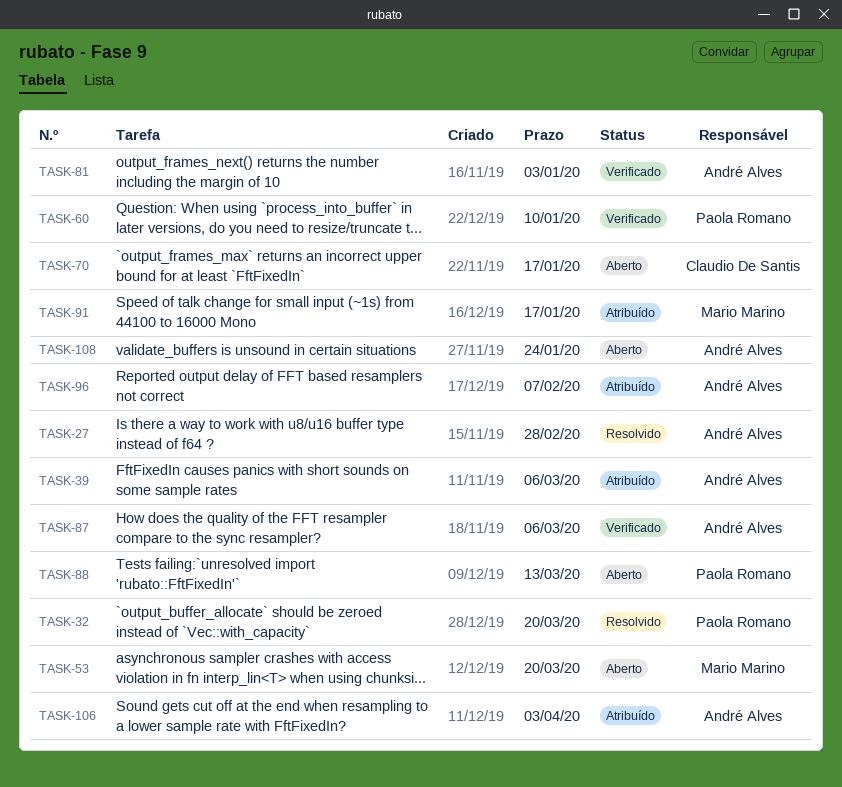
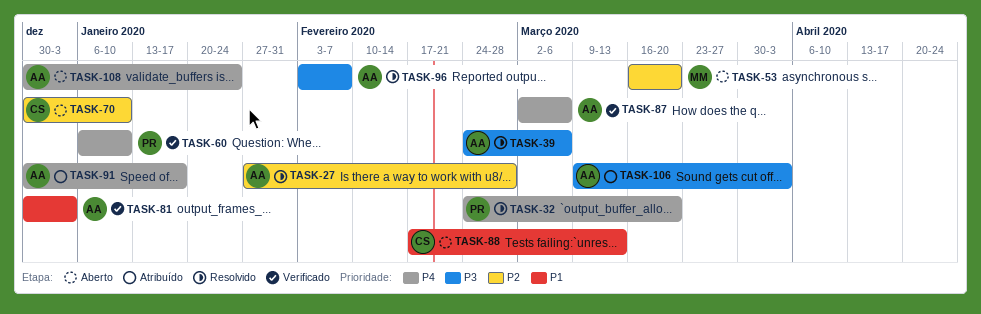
TASK-39, status: Atribuído -> Resolvido
TASK-70, due: Jan 17 -> Jan 10
TASK-88, owner: Paola Romano -> Claudio De Santis
TASK-91, owner: Mario Marino -> André Alves
TASK-96, status: Atribuído -> Resolvido

